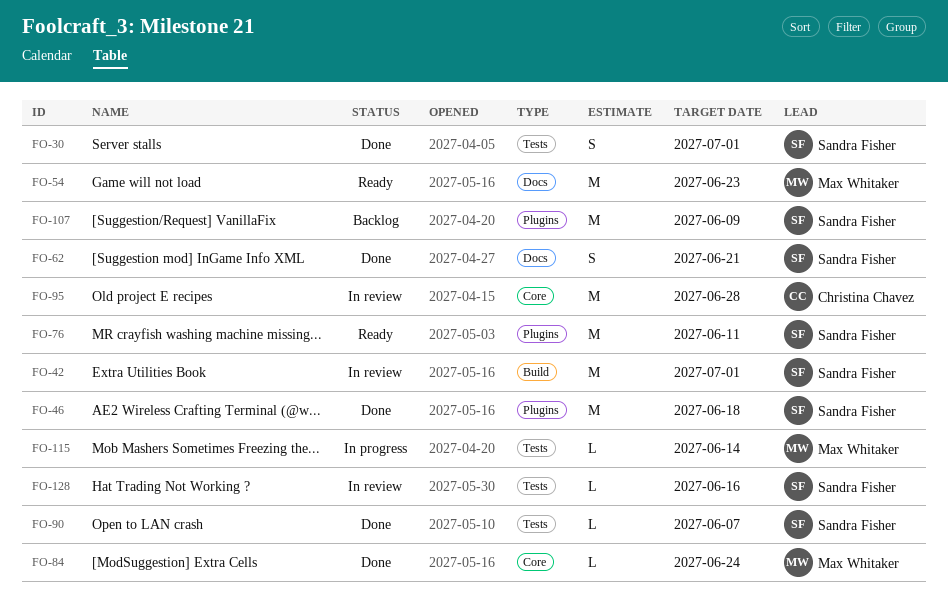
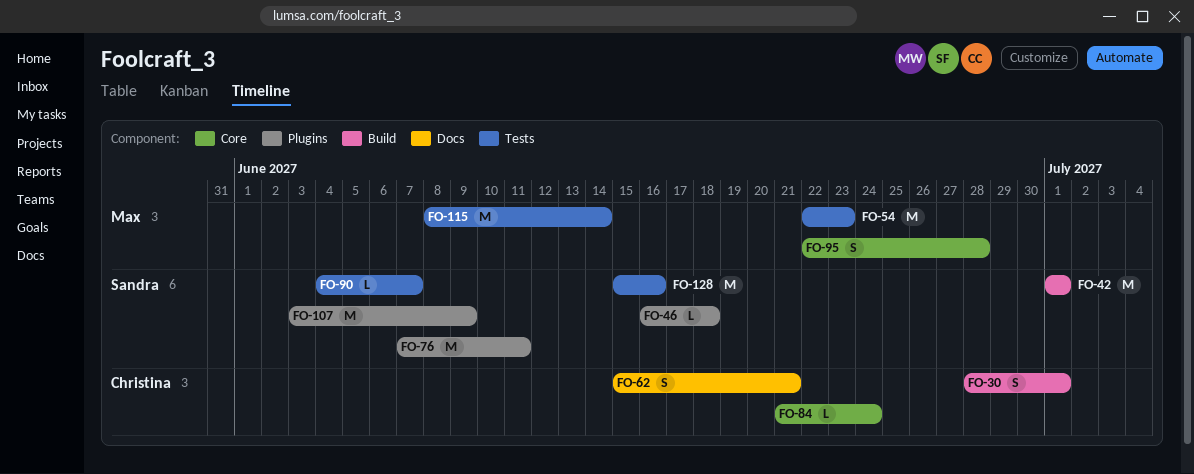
FO-30, owner: Sandra Fisher -> Christina Chavez
FO-30, label: Tests -> Build
FO-46, estimate: M -> L
FO-54, label: Docs -> Tests
FO-62, owner: Sandra Fisher -> Christina Chavez
FO-84, owner: Max Whitaker -> Christina Chavez
FO-95, owner: Christina Chavez -> Max Whitaker
FO-95, estimate: M -> S
FO-115, estimate: L -> M
FO-128, estimate: L -> M

